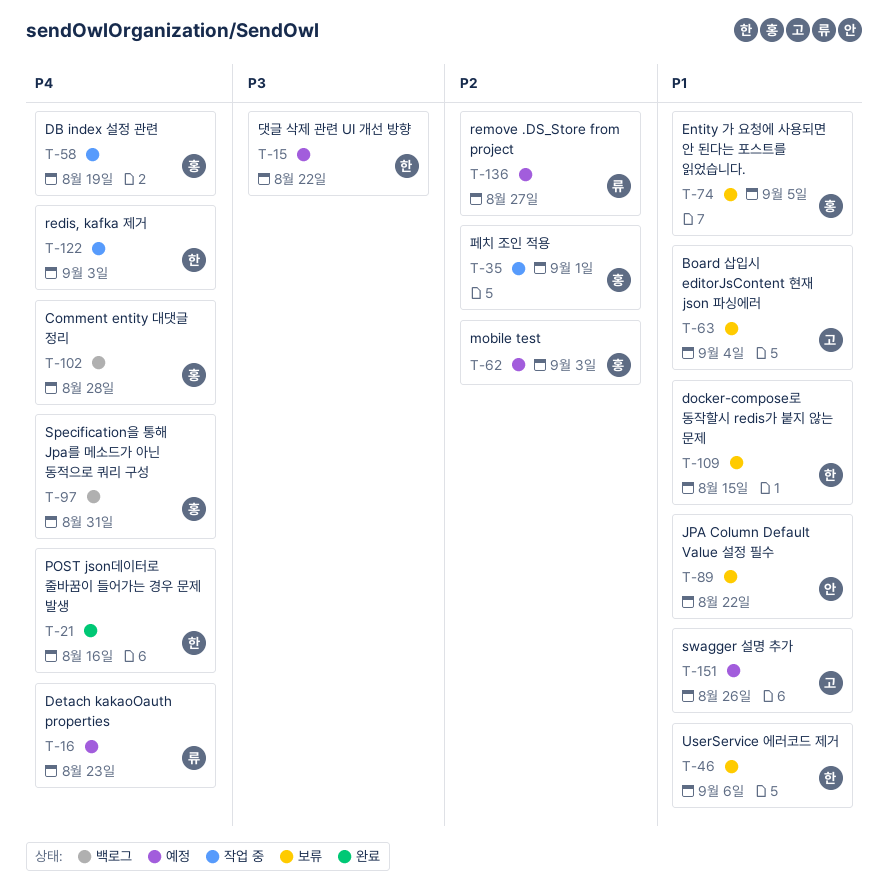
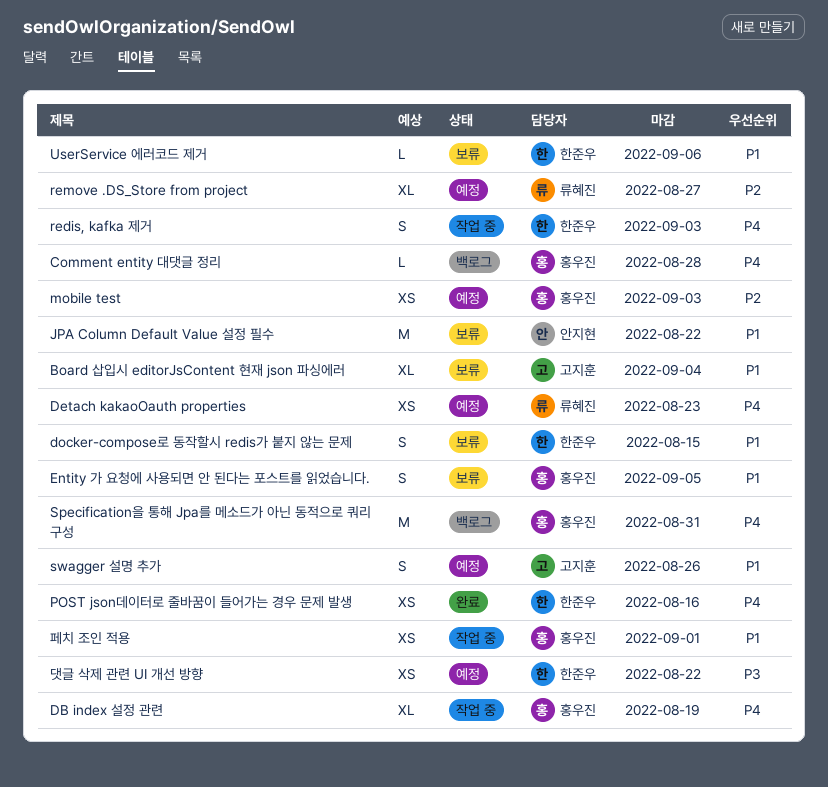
페치 조인 적용, priority: P2 -> P1

